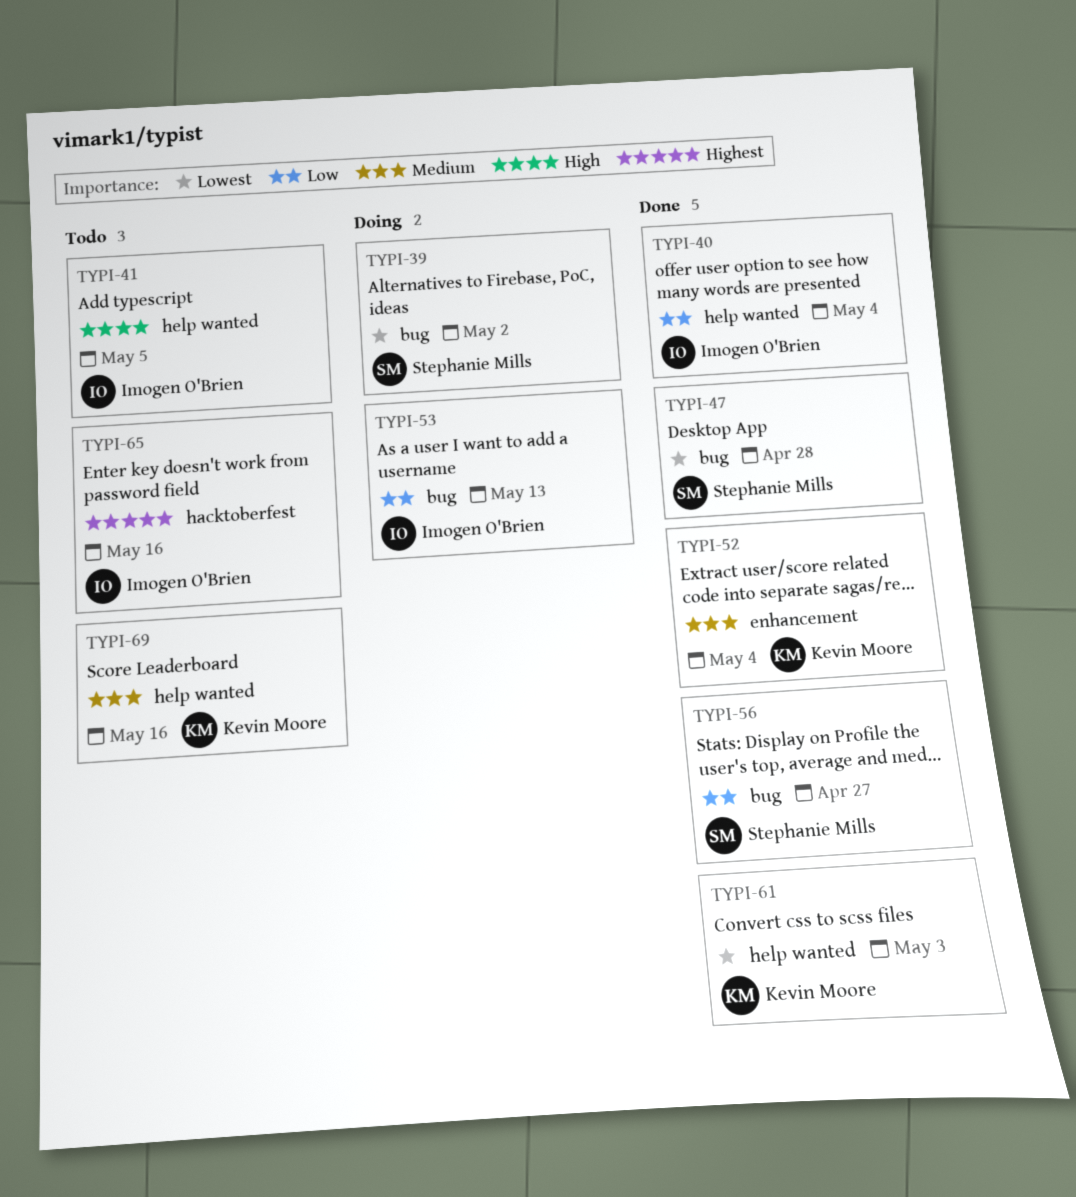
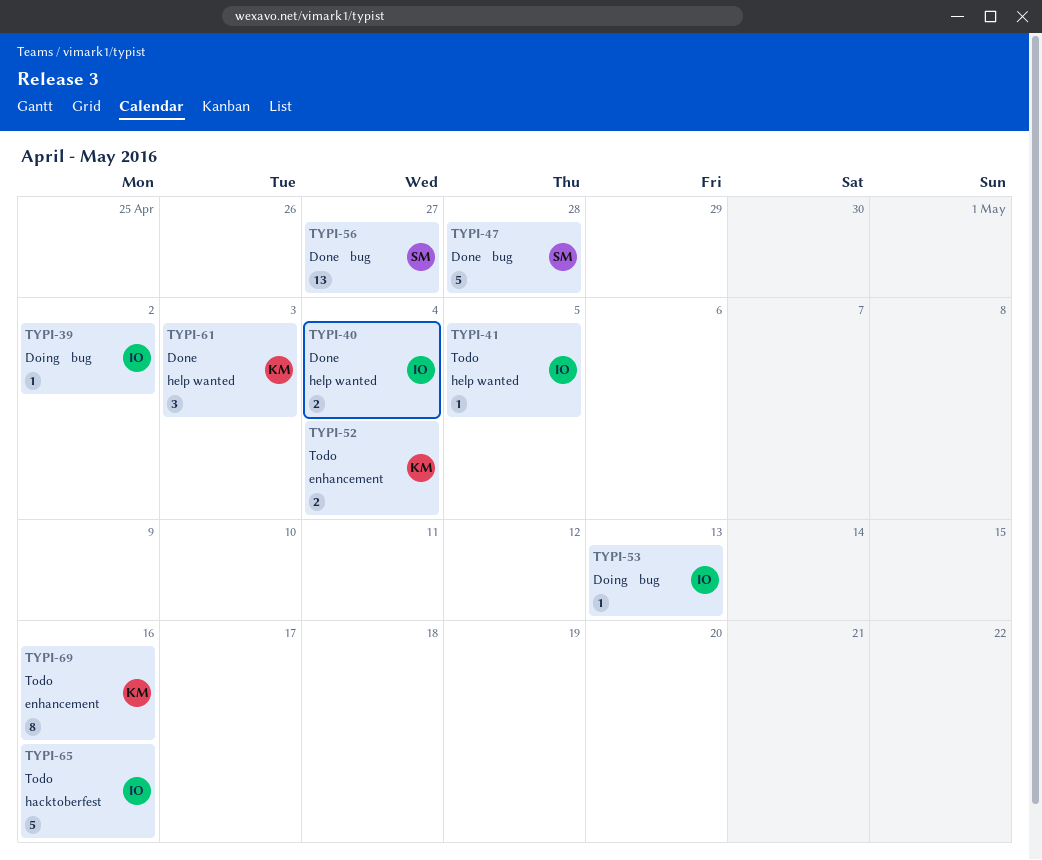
TYPI-39, owner: Stephanie Mills -> Imogen O'Brien
TYPI-52, status: Done -> Todo
TYPI-69, label: help wanted -> enhancement

